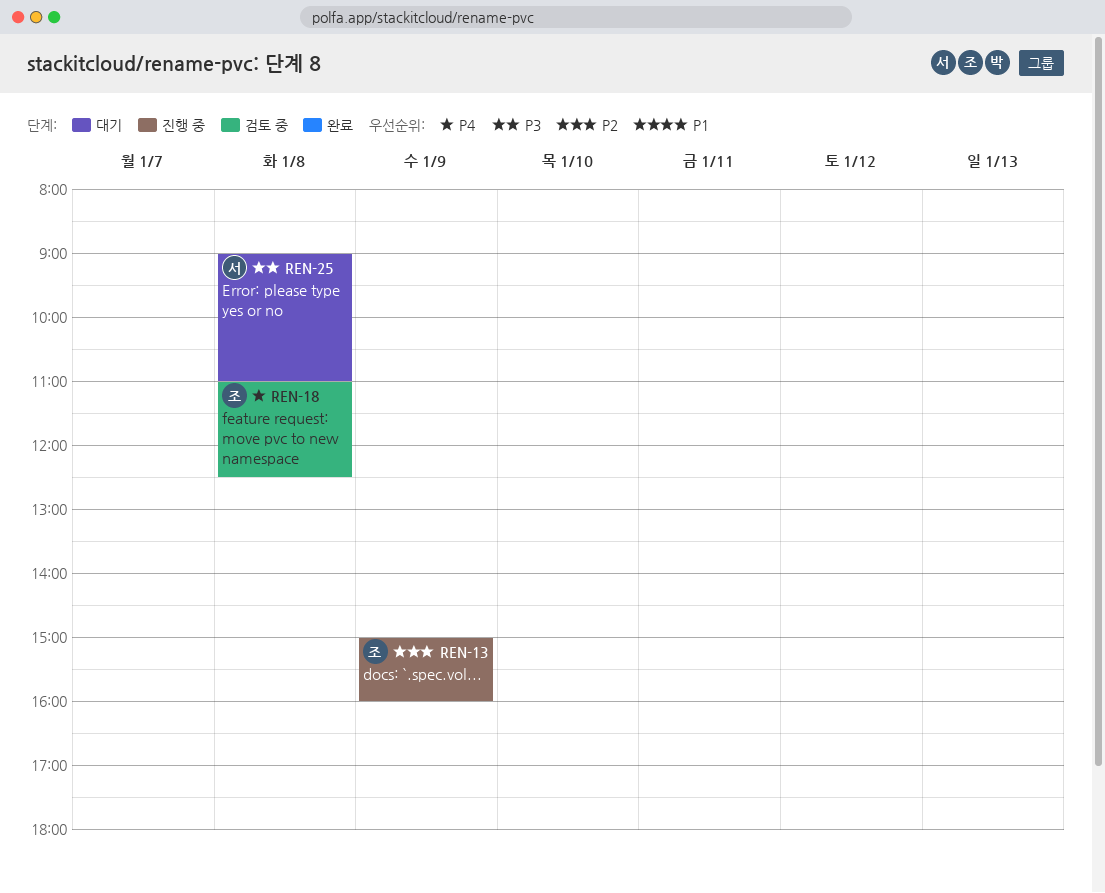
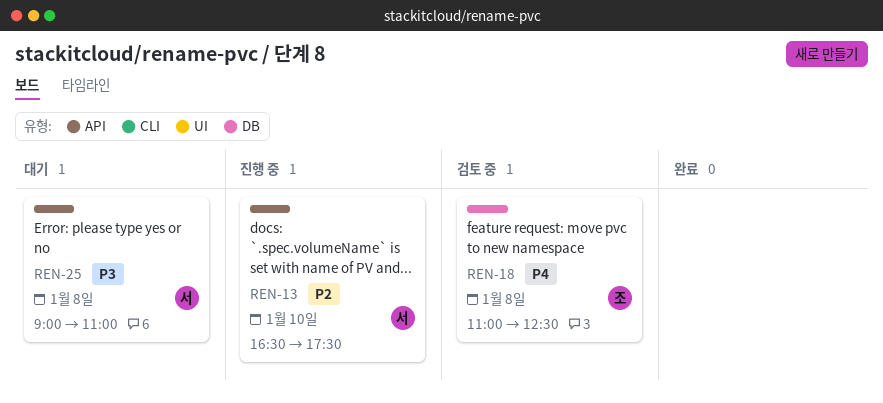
REN-13, owner: 조 -> 서
REN-13, day: Jan 9 -> Jan 10
REN-13, begins: 15:00 -> 16:30
REN-13, ends: 16:00 -> 17:30

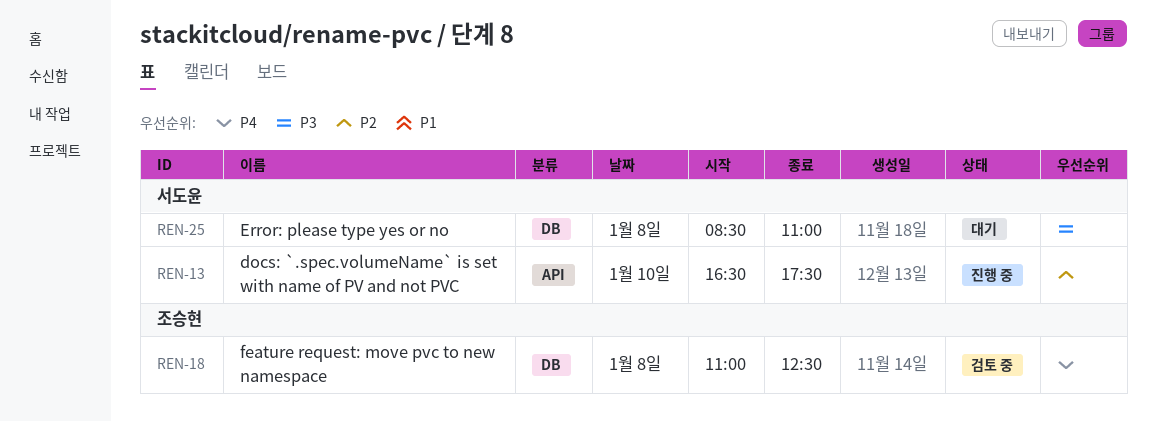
REN-25, label: API -> DB
REN-25, begins: 09:00 -> 08:30

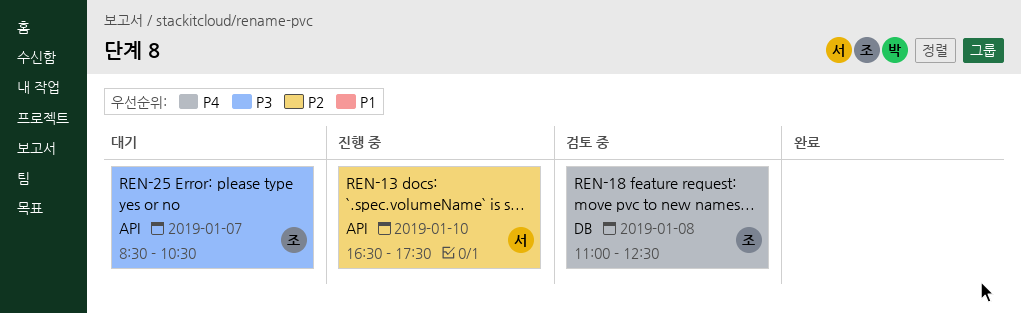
REN-25, owner: 서도윤 -> 조승현
REN-25, label: DB -> API
REN-25, day: Jan 8 -> Jan 7
REN-25, ends: 11:00 -> 10:30

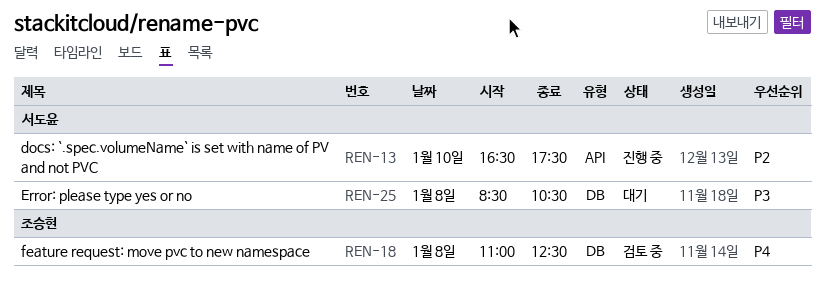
REN-25, owner: 조승현 -> 서도윤
REN-25, label: API -> DB
REN-25, day: Jan 7 -> Jan 8

